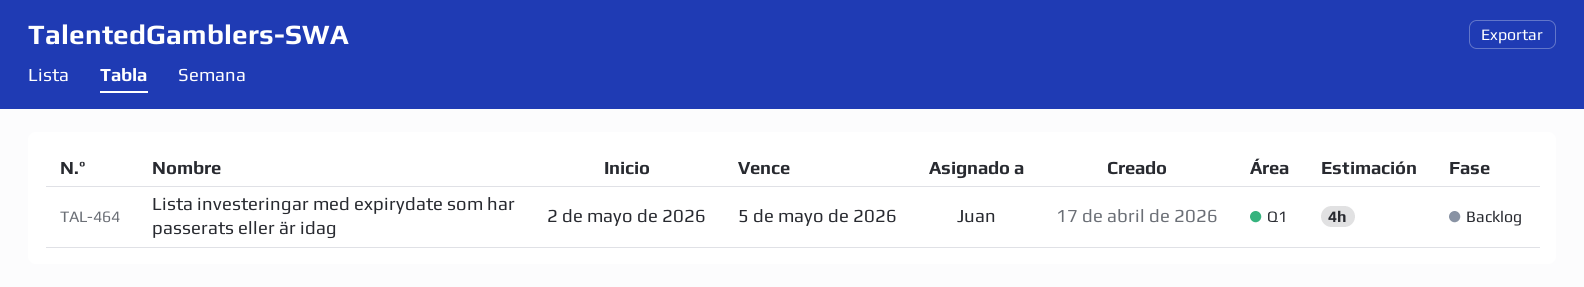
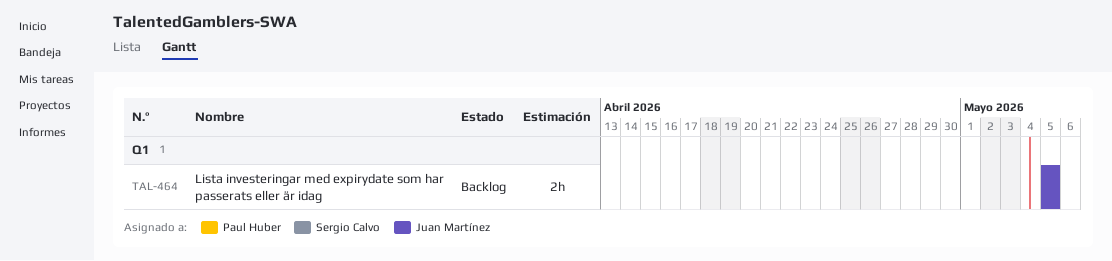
TAL-464, estimate: 4h -> 2h
TAL-464, start: May 2 -> May 5

